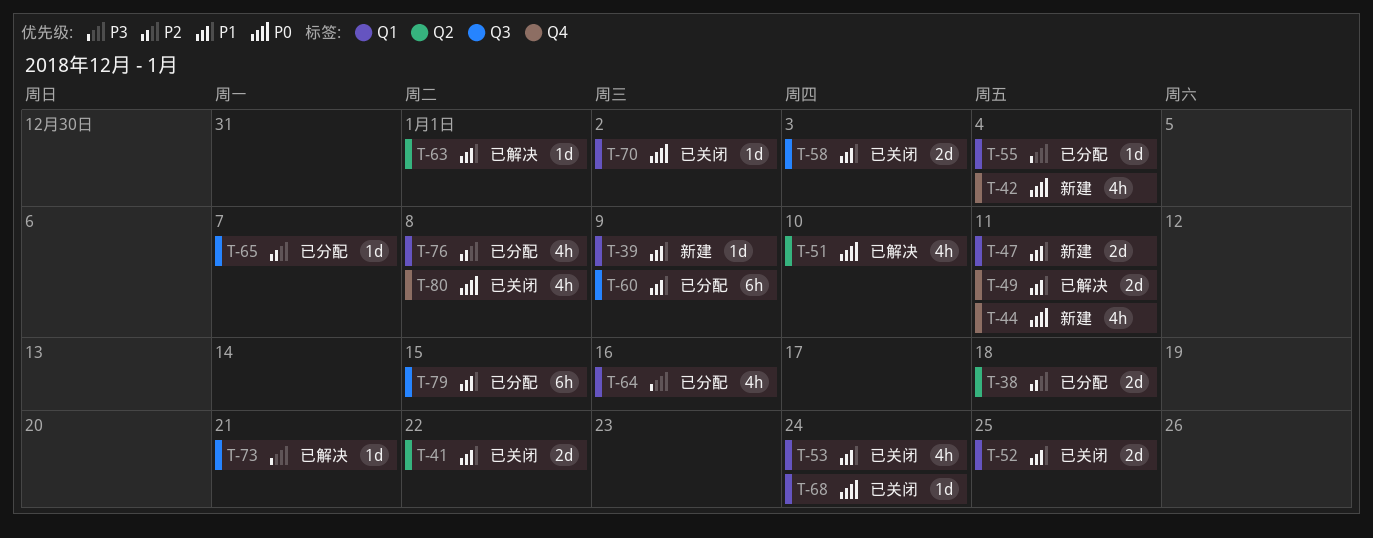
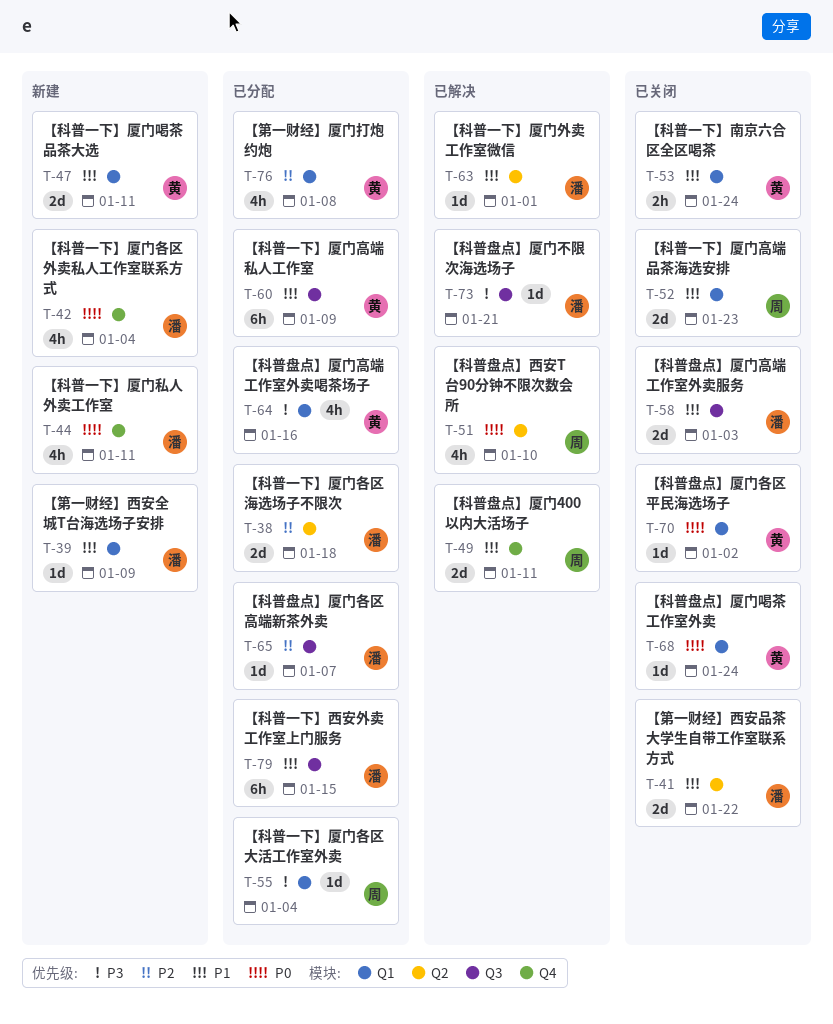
T-52, due: Jan 25 -> Jan 23
T-53, estimate: 4h -> 2h
T-80: present -> none

